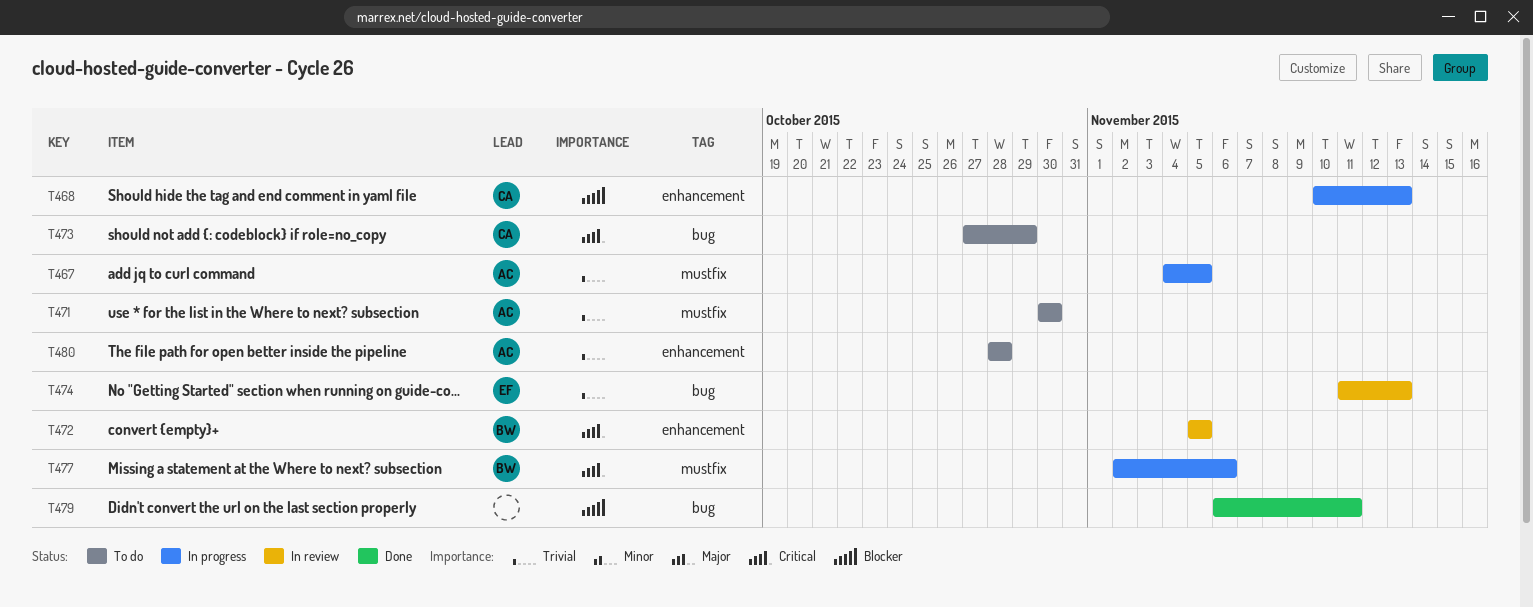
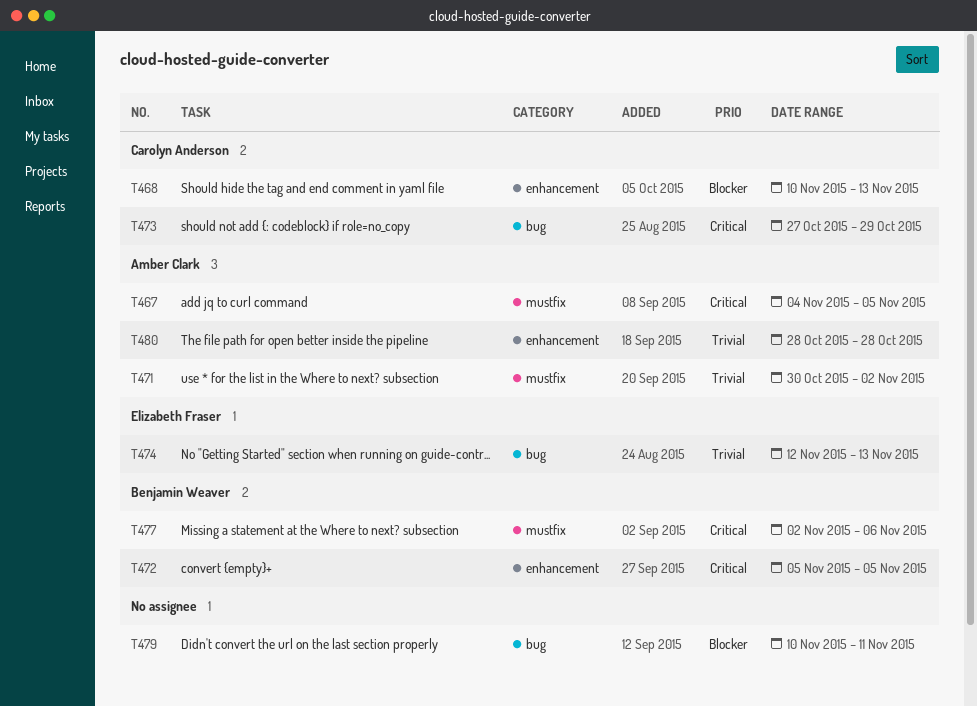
T467, priority: Trivial -> Critical
T471, due: Oct 30 -> Nov 2
T474, start: Nov 11 -> Nov 12
T479, start: Nov 6 -> Nov 10

